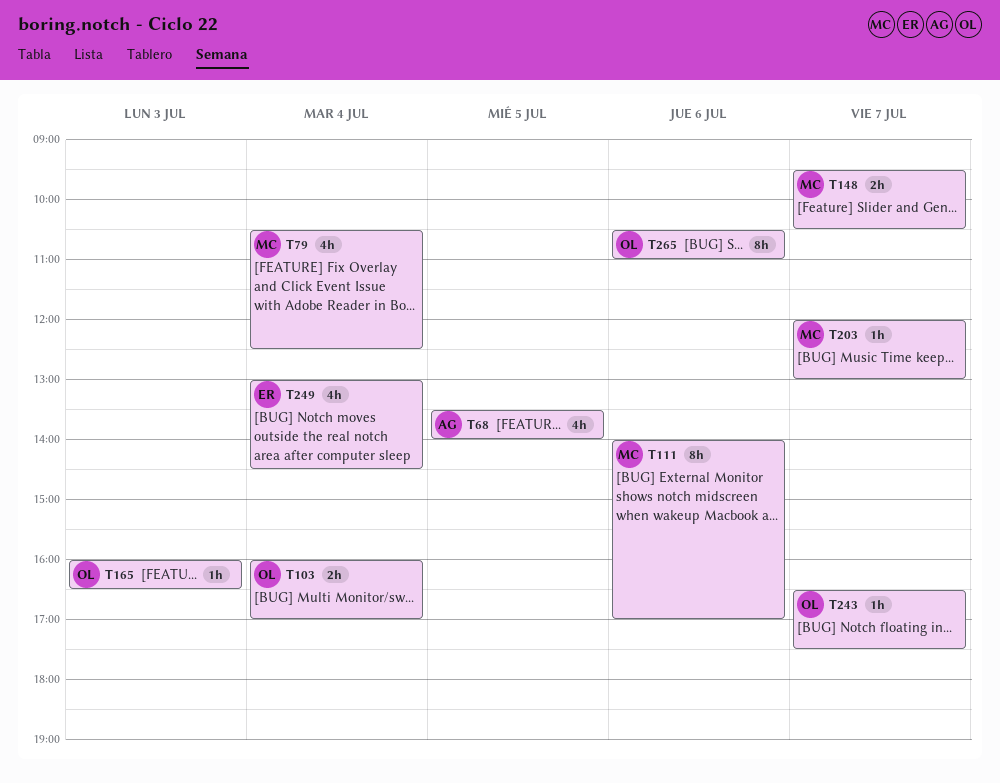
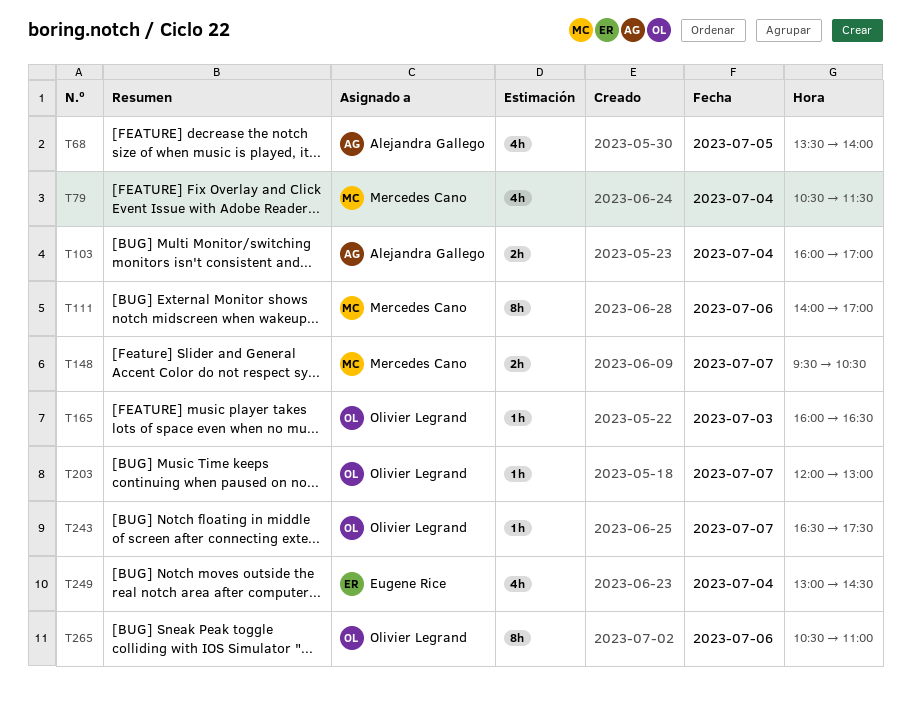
T79, ends: 12:30 -> 11:30
T103, owner: Olivier Legrand -> Alejandra Gallego
T203, owner: Mercedes Cano -> Olivier Legrand

